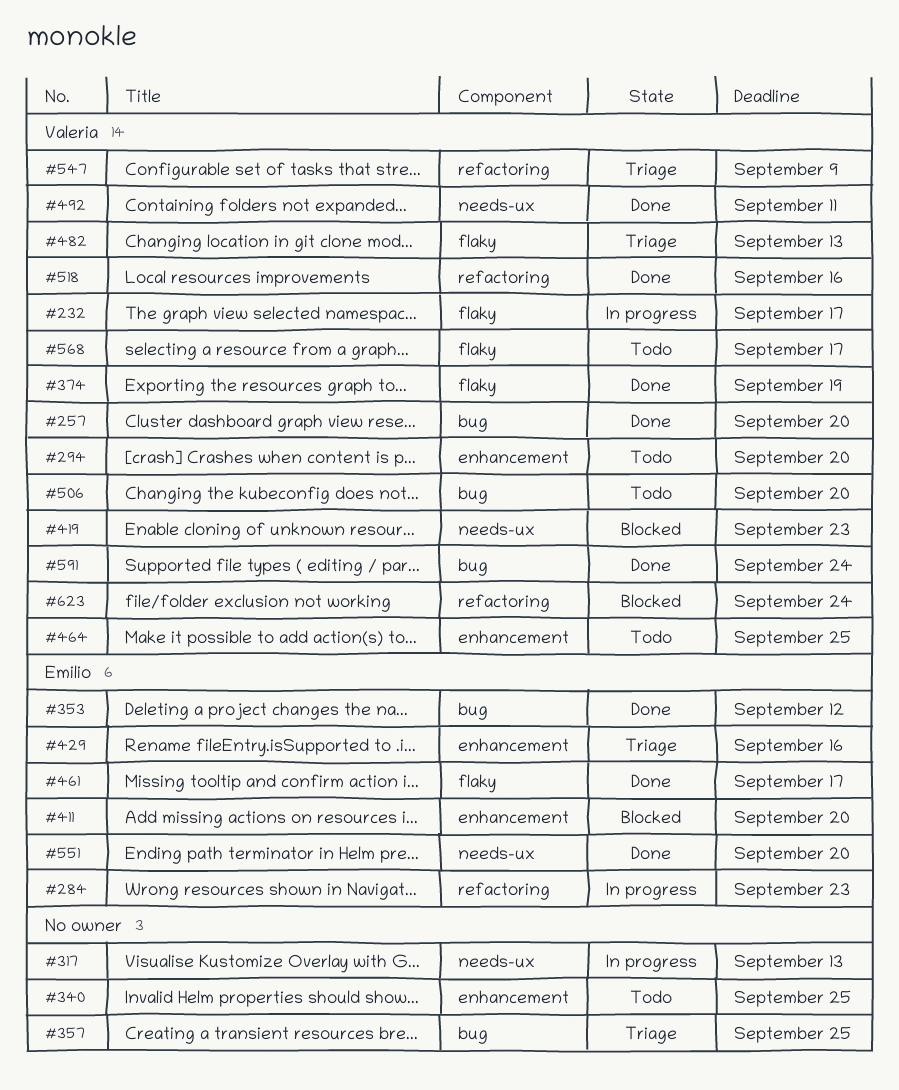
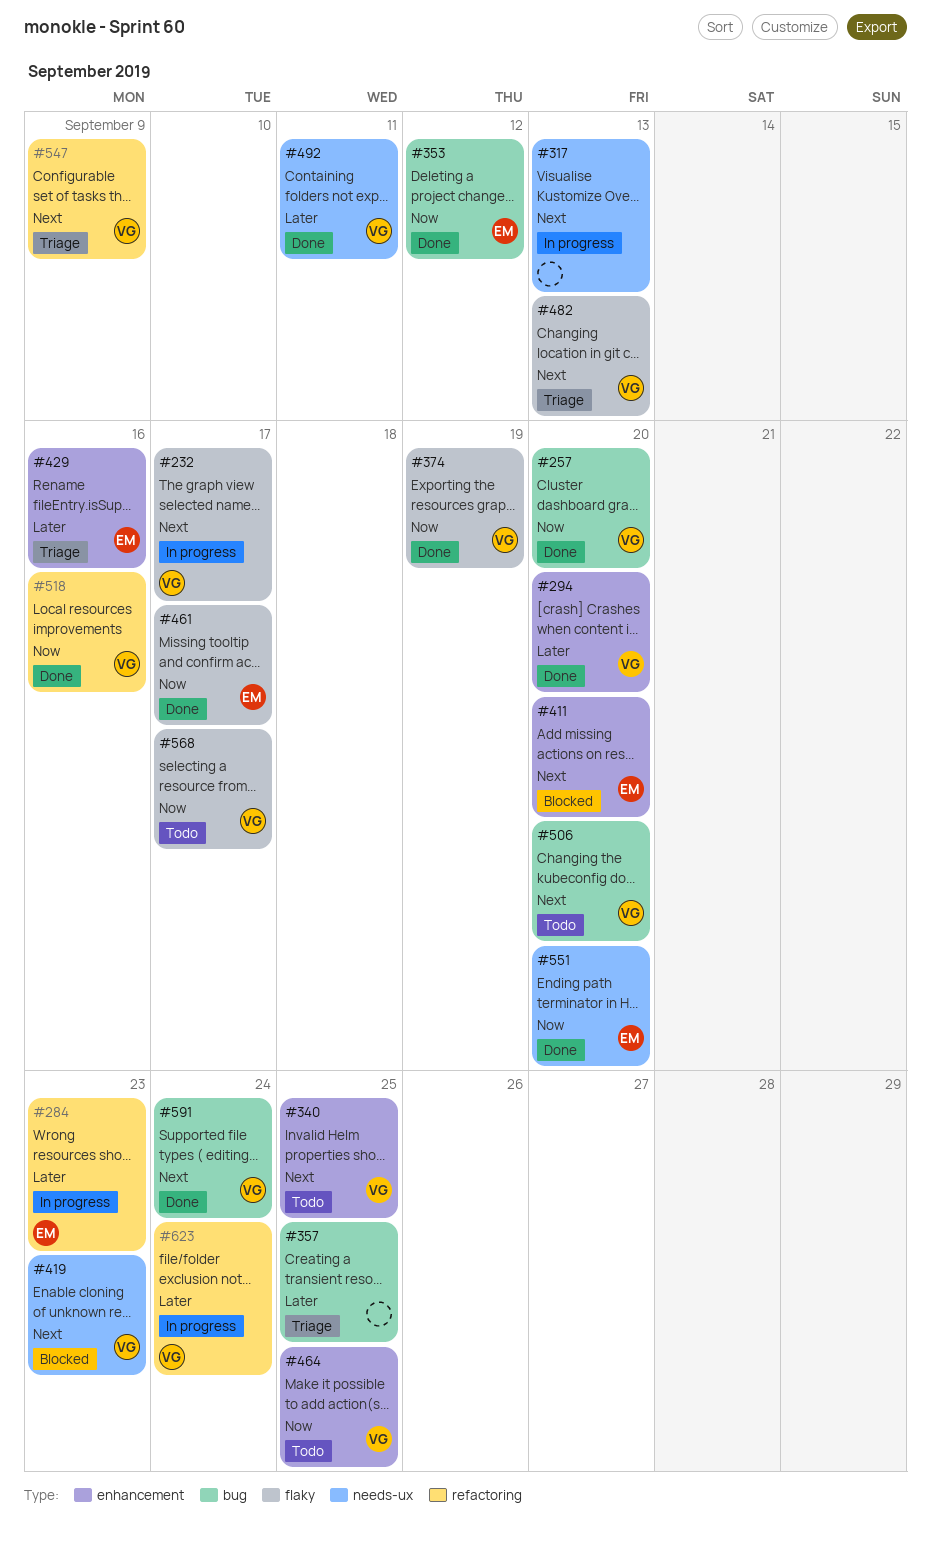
#294, status: Todo -> Done
#340, owner: none -> Valeria
#623, status: Blocked -> In progress

